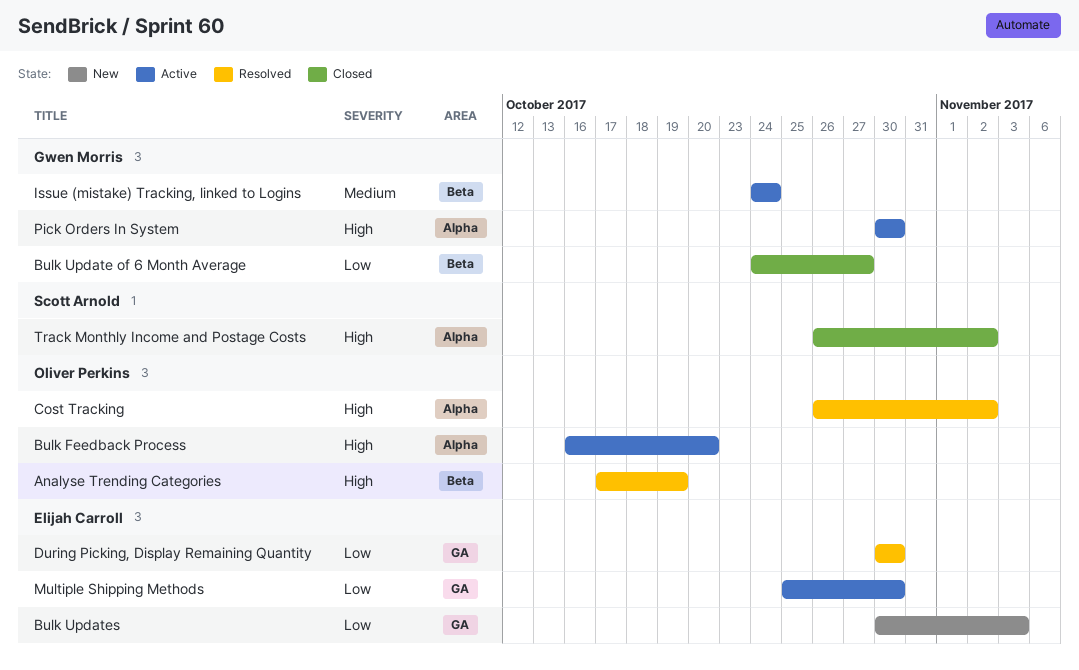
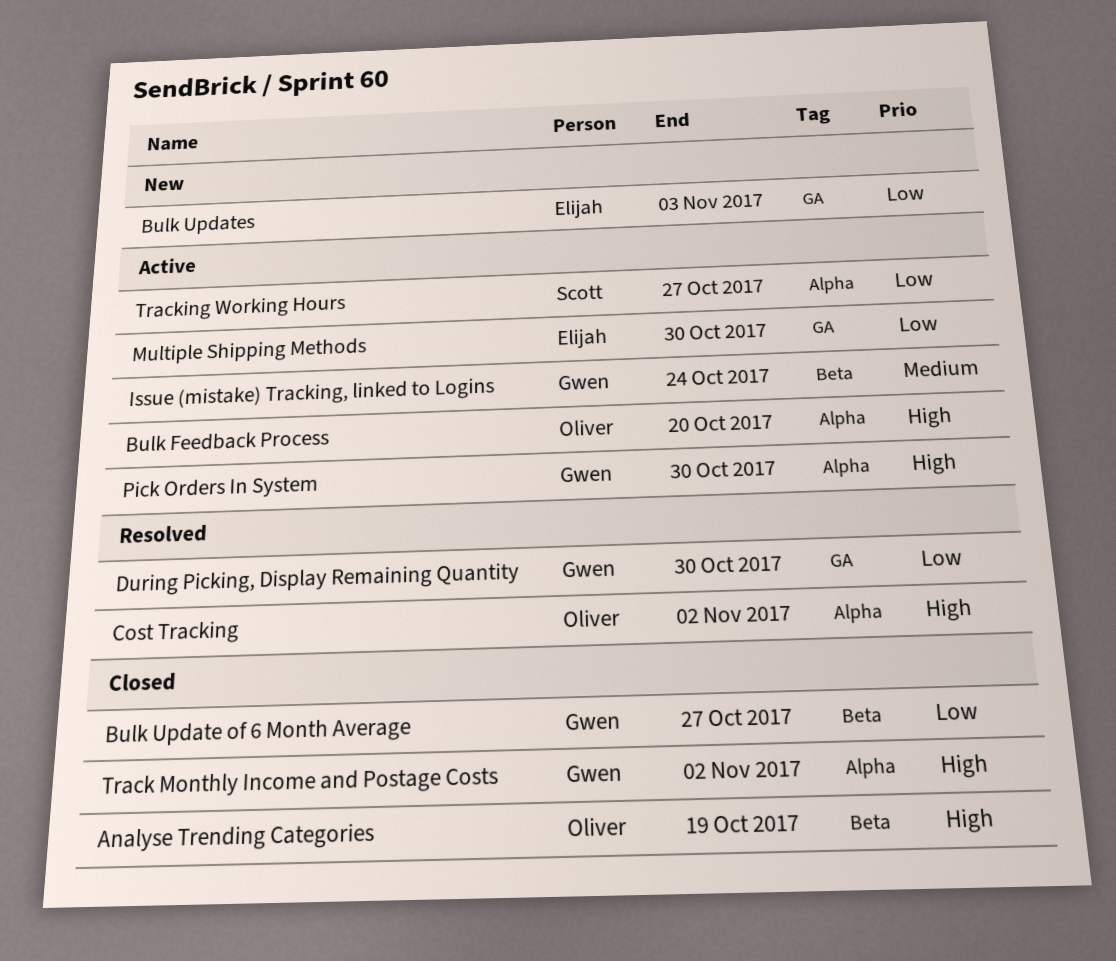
Analyse Trending Categories, status: Resolved -> Closed
During Picking, Display Remaining Quantity, owner: Elijah Carroll -> Gwen Morris
Track Monthly Income and Postage Costs, owner: Scott Arnold -> Gwen Morris
Tracking Working Hours: none -> present

